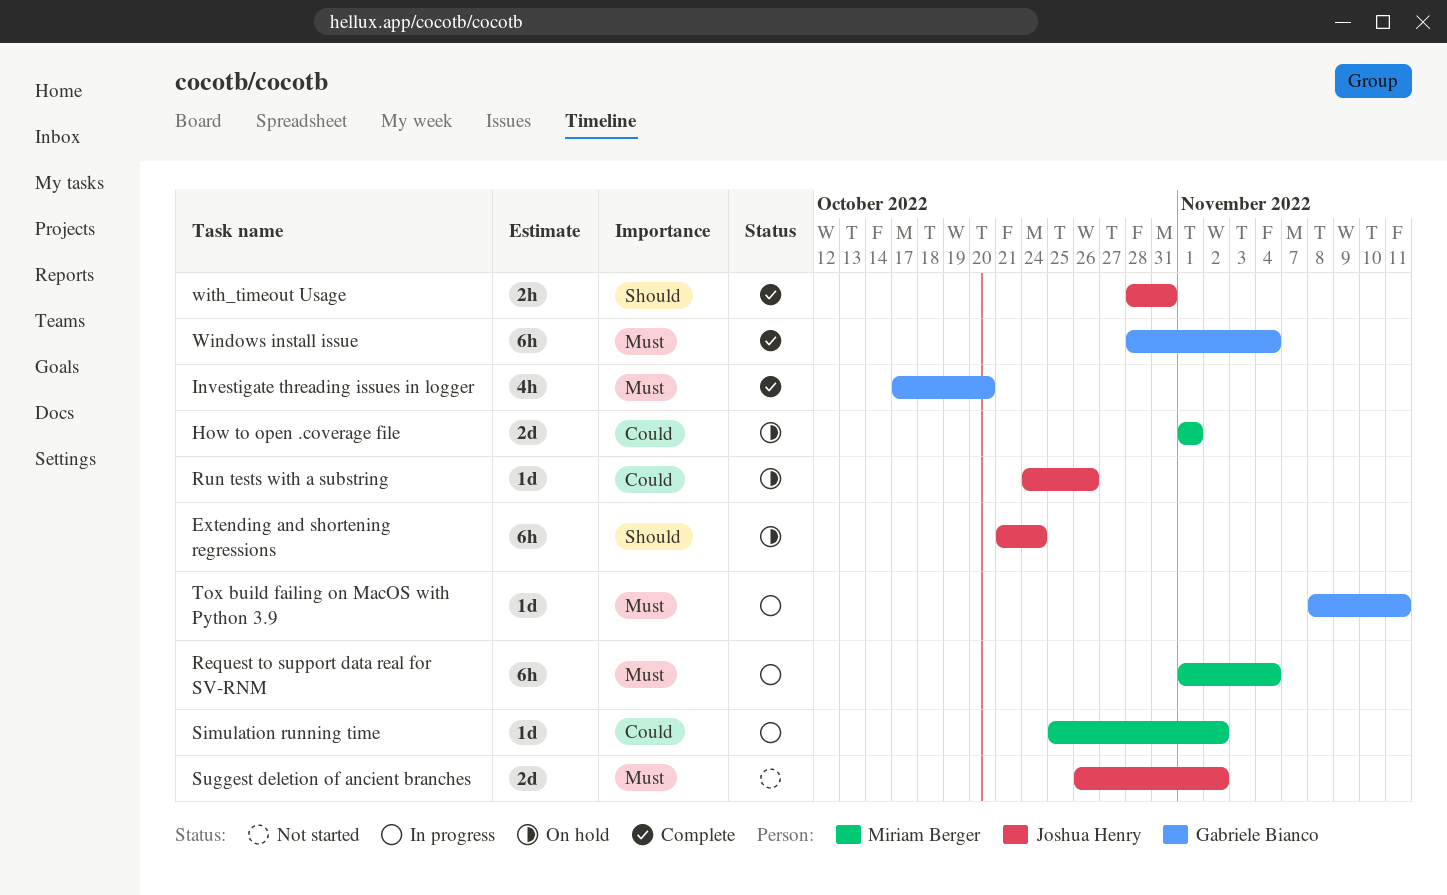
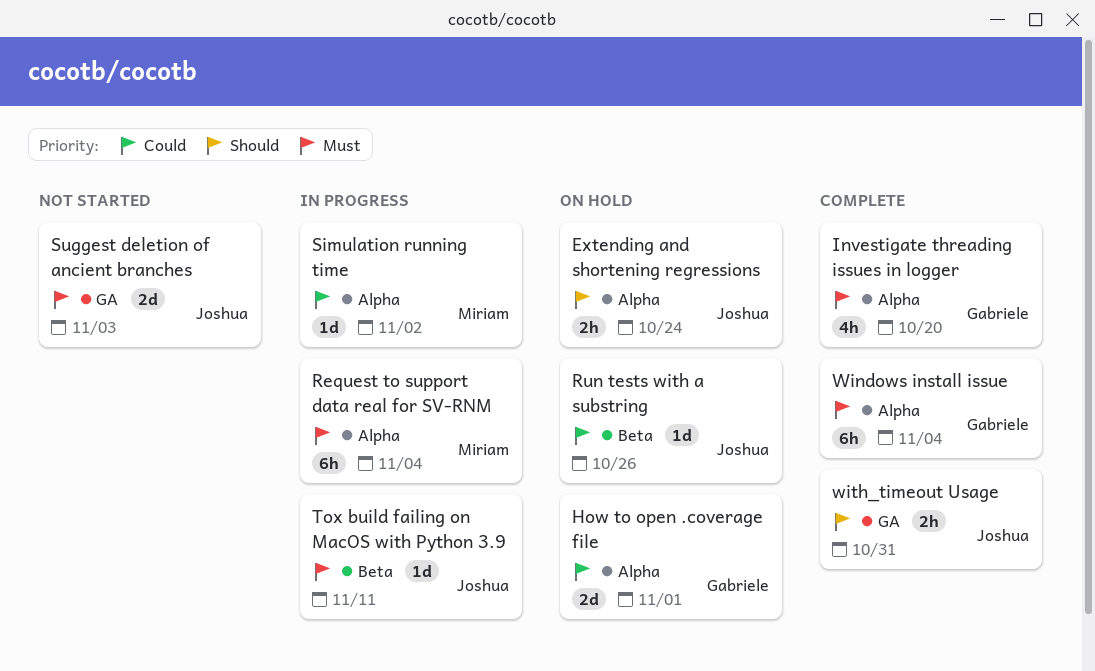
Extending and shortening regressions, estimate: 6h -> 2h
How to open .coverage file, owner: Miriam Berger -> Gabriele Bianco
Suggest deletion of ancient branches, due: Nov 2 -> Nov 3
Tox build failing on MacOS with Python 3.9, owner: Gabriele Bianco -> Joshua Henry

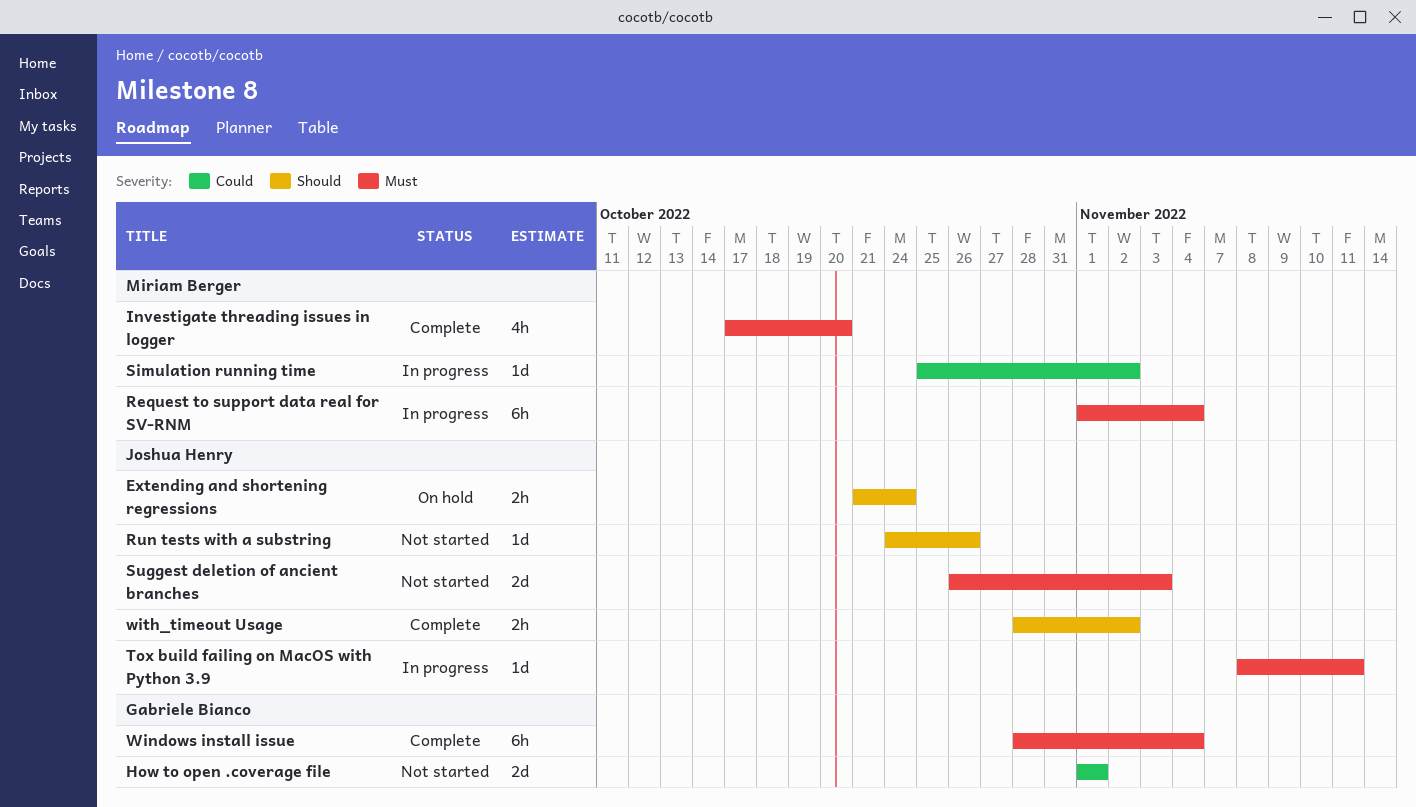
How to open .coverage file, status: On hold -> Not started
Investigate threading issues in logger, owner: Gabriele Bianco -> Miriam Berger
Run tests with a substring, status: On hold -> Not started
Run tests with a substring, priority: Could -> Should
with_timeout Usage, due: Oct 31 -> Nov 2

